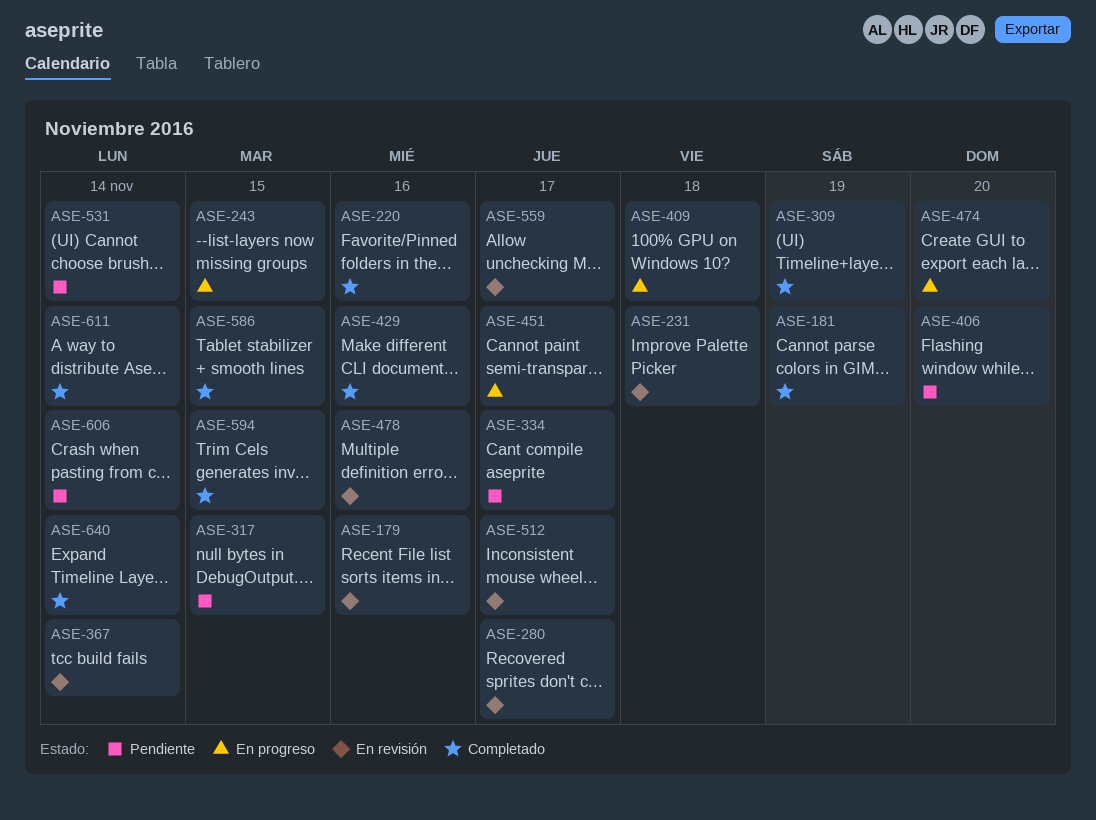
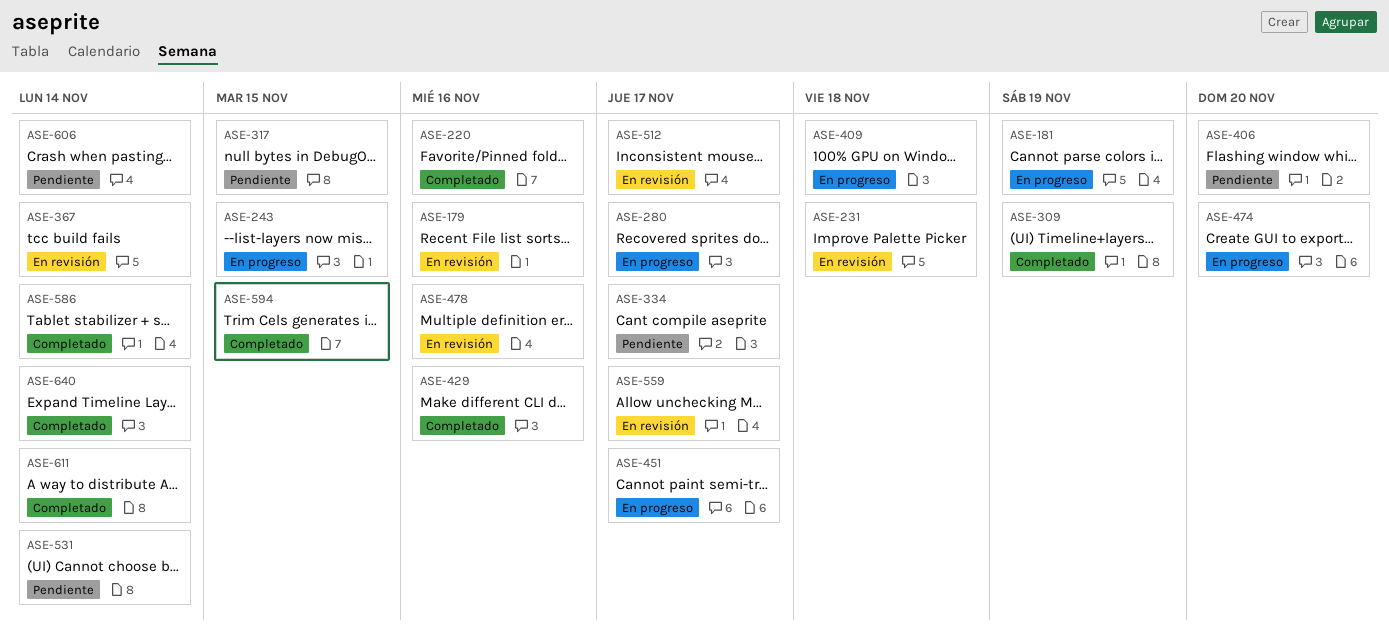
ASE-181, status: Completado -> En progreso
ASE-280, status: En revisión -> En progreso
ASE-586, due: Nov 15 -> Nov 14

